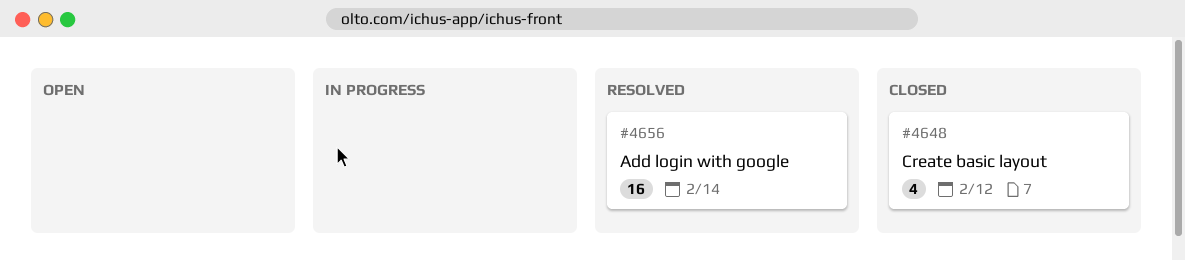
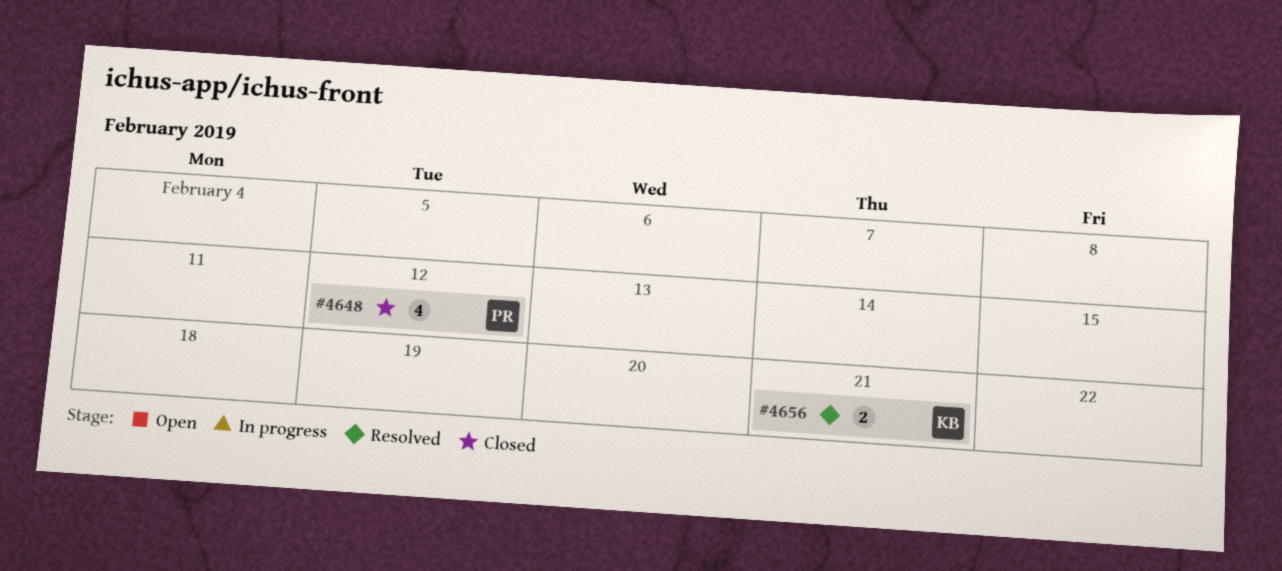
#4656, estimate: 16 -> 2
#4656, due: Feb 14 -> Feb 21

